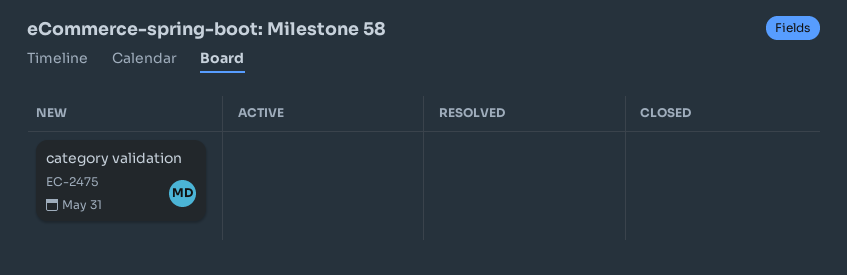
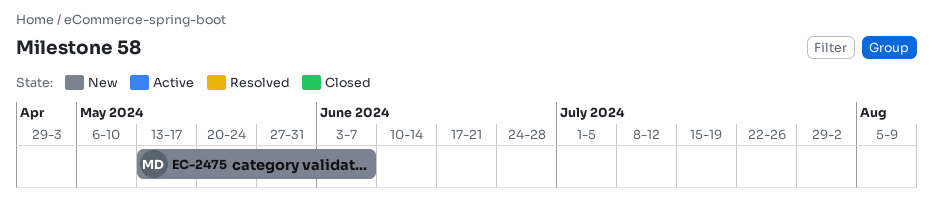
EC-2475, due: May 31 -> Jun 7

